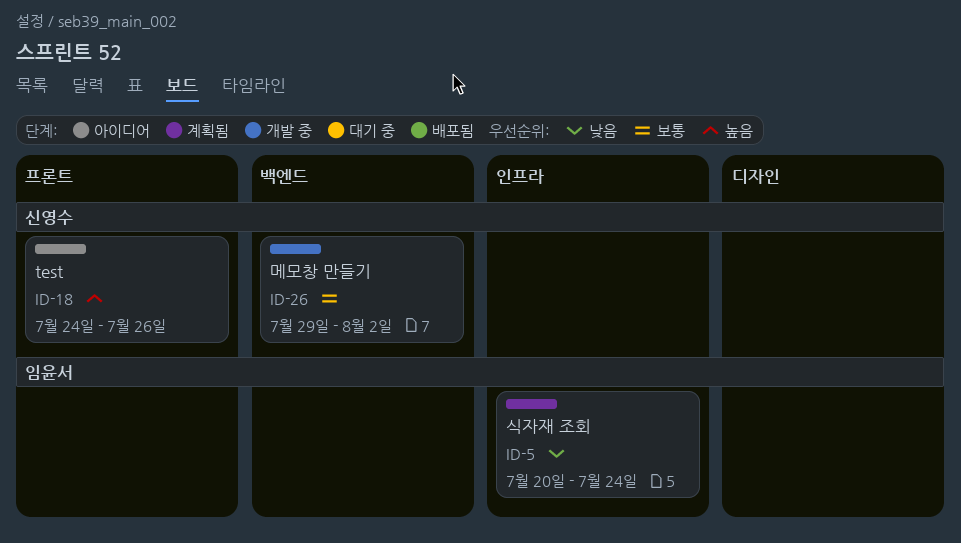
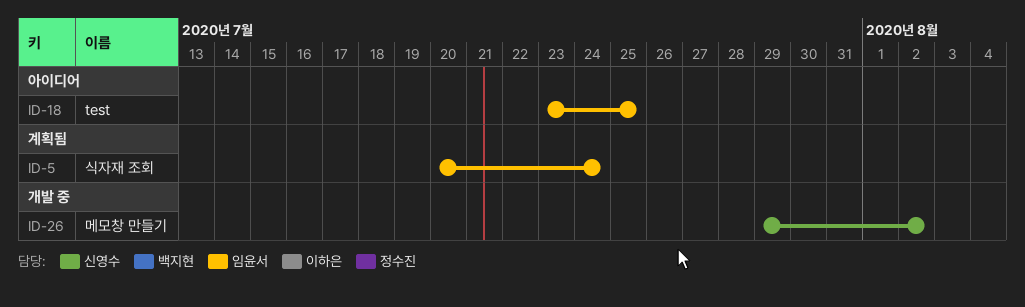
ID-18, owner: 신영수 -> 임윤서
ID-18, start: Jul 24 -> Jul 23
ID-18, due: Jul 26 -> Jul 25

